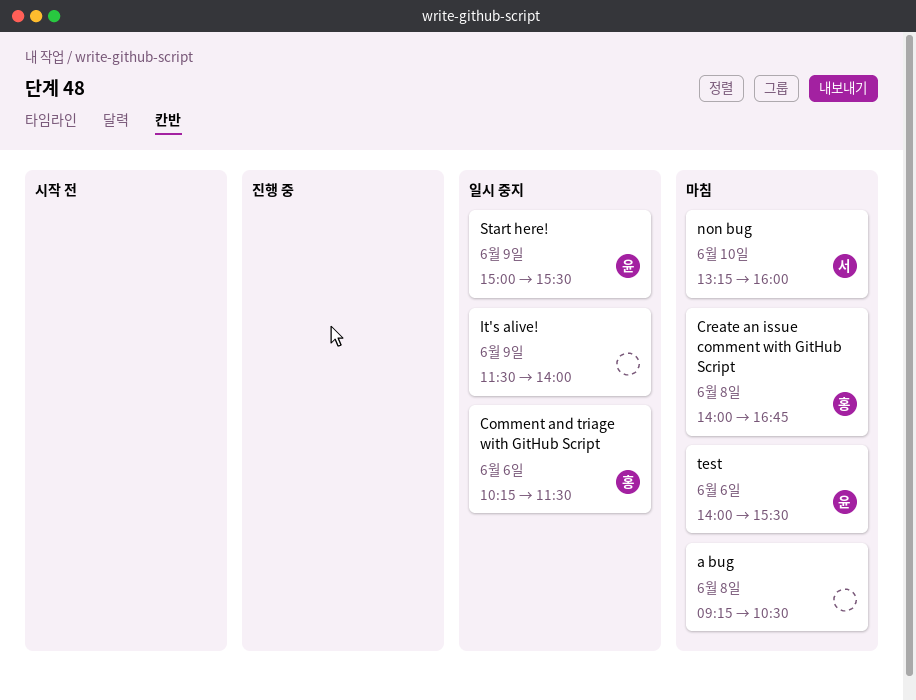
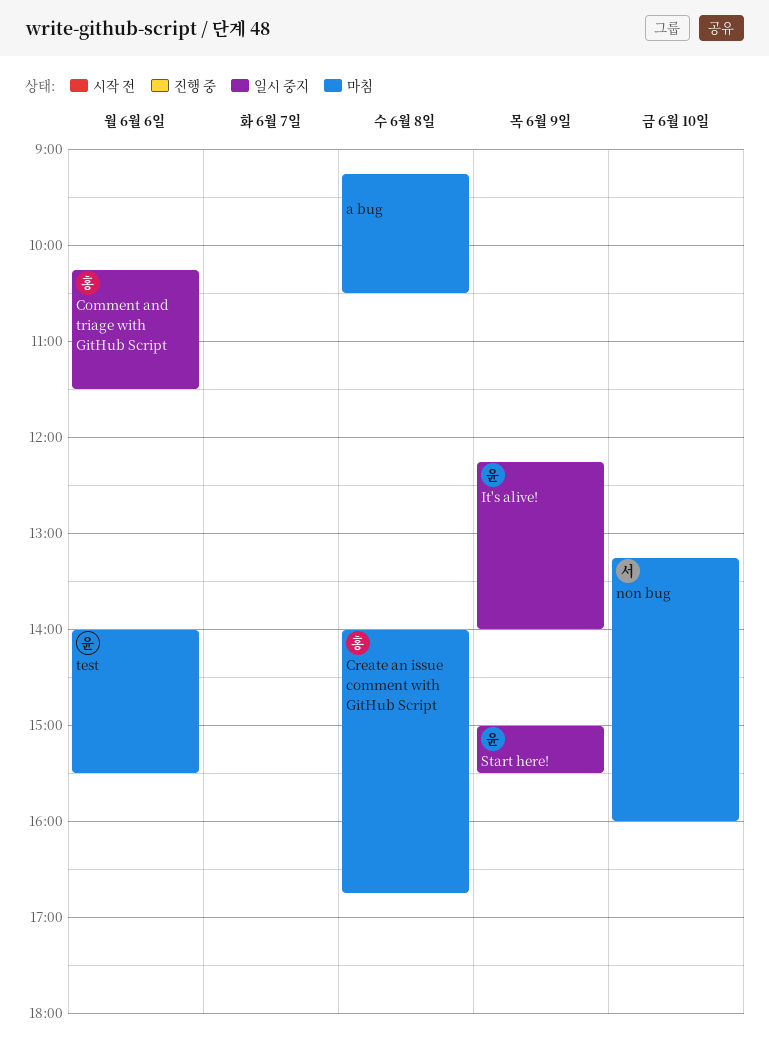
It's alive!, owner: none -> 윤
It's alive!, begins: 11:30 -> 12:15

